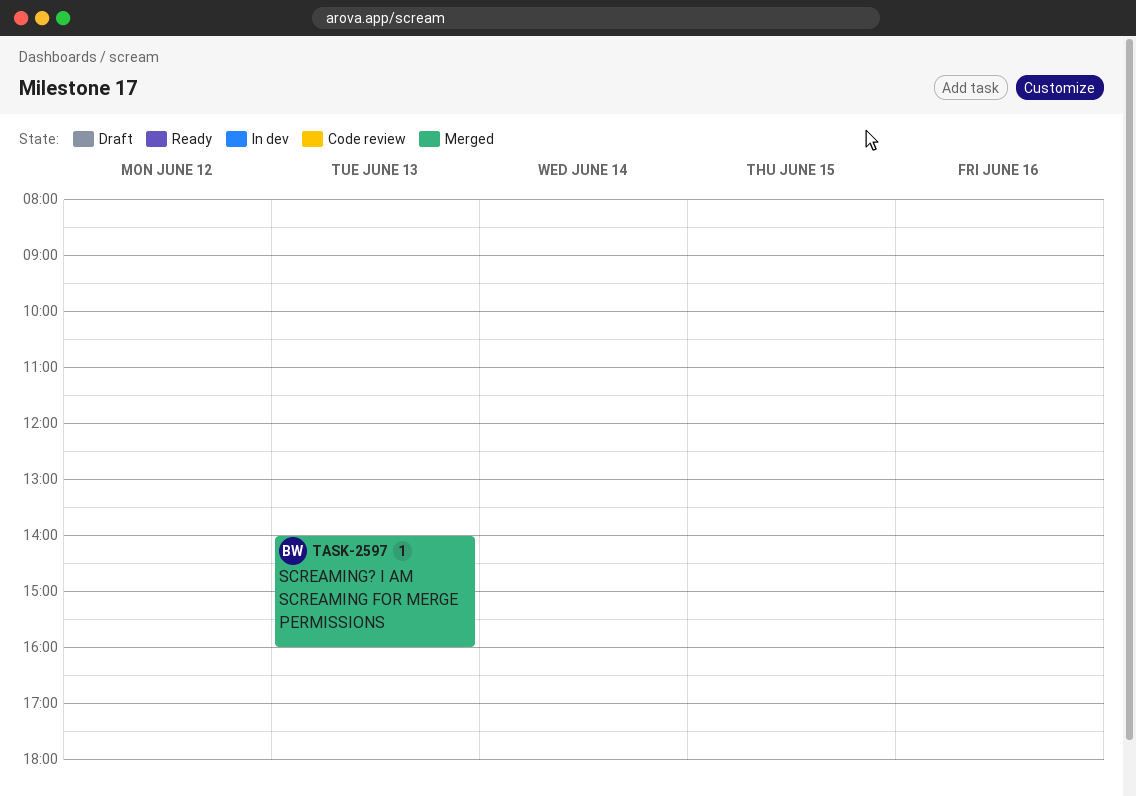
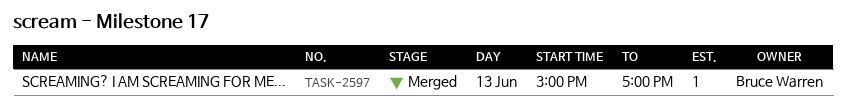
TASK-2597, begins: 14:00 -> 15:00
TASK-2597, ends: 16:00 -> 17:00

